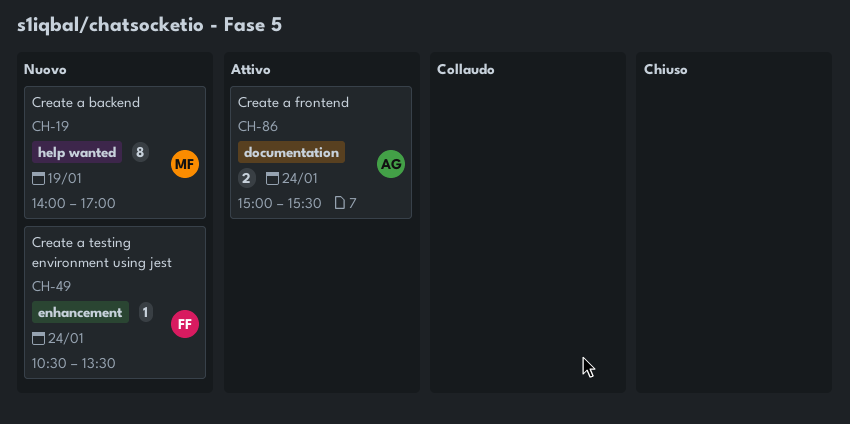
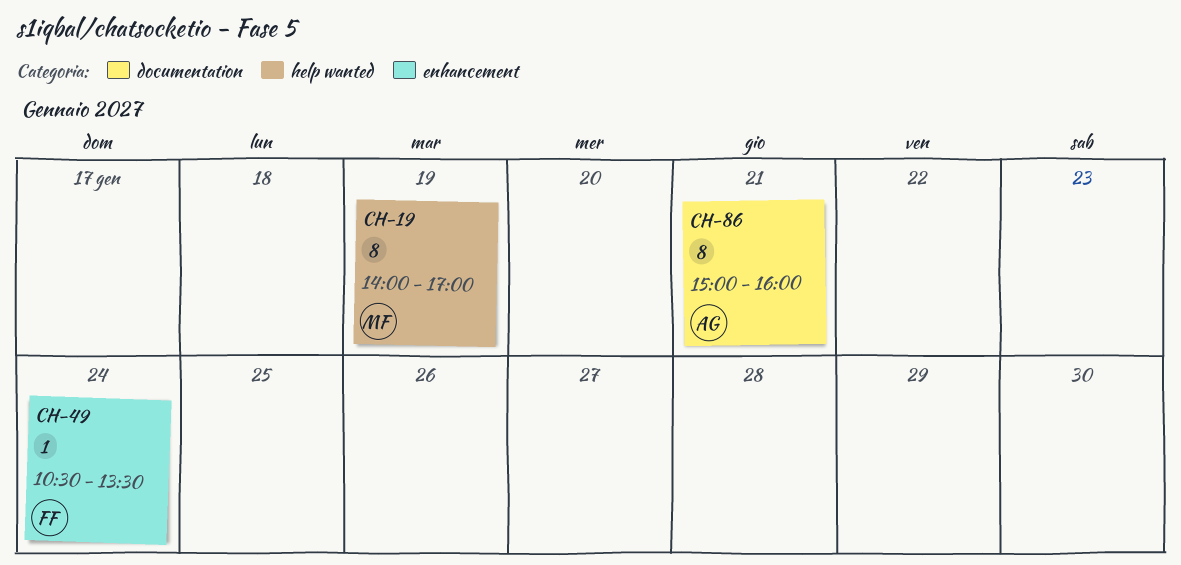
CH-86, estimate: 2 -> 8
CH-86, day: Jan 24 -> Jan 21
CH-86, ends: 15:30 -> 16:00

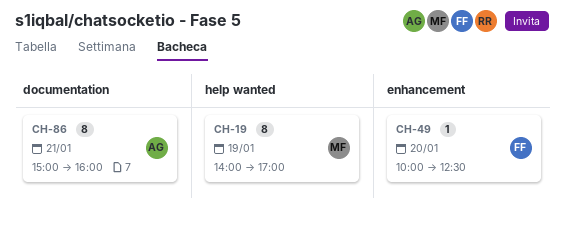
CH-49, day: Jan 24 -> Jan 20
CH-49, begins: 10:30 -> 10:00
CH-49, ends: 13:30 -> 12:30

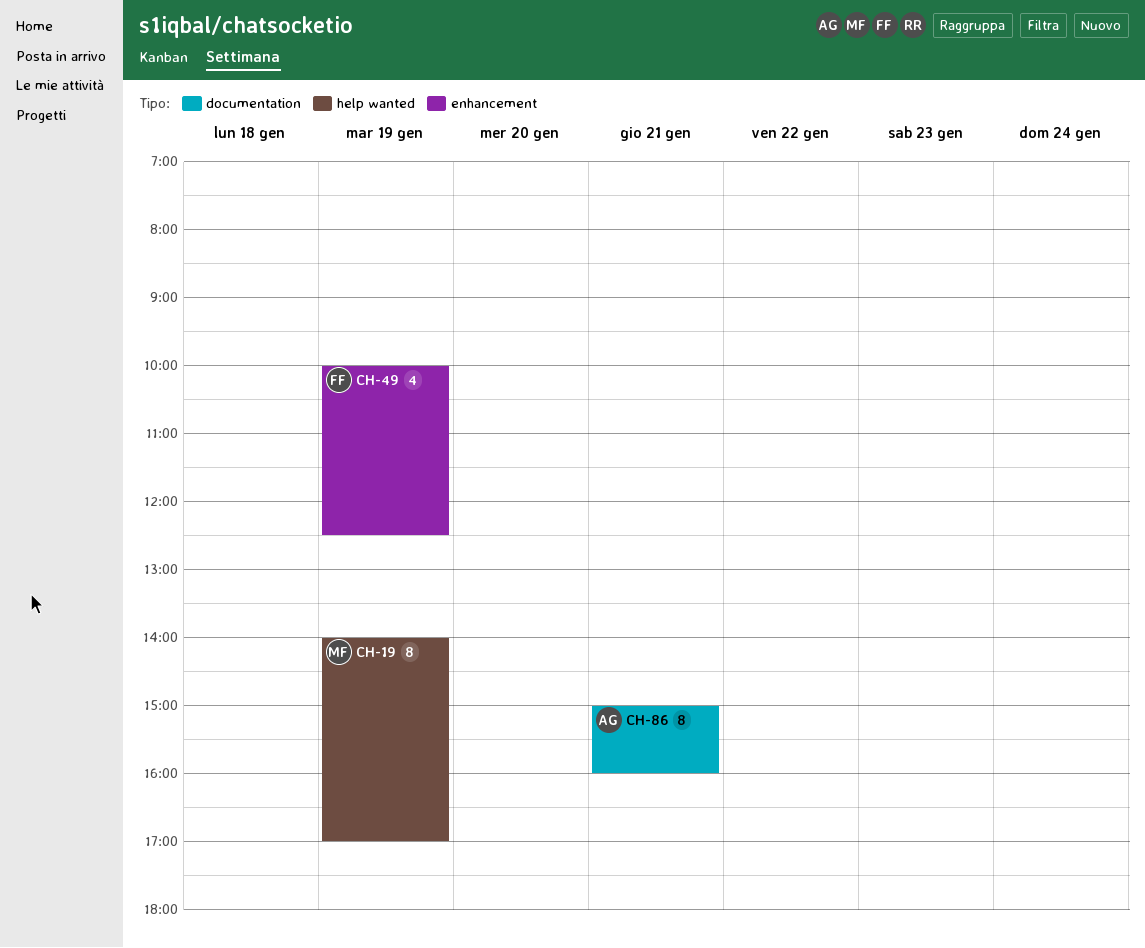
CH-49, estimate: 1 -> 4
CH-49, day: Jan 20 -> Jan 19

